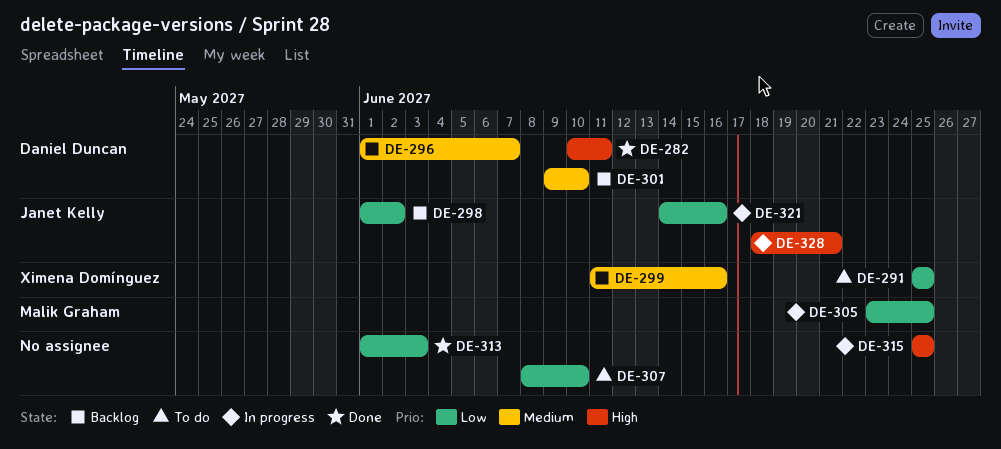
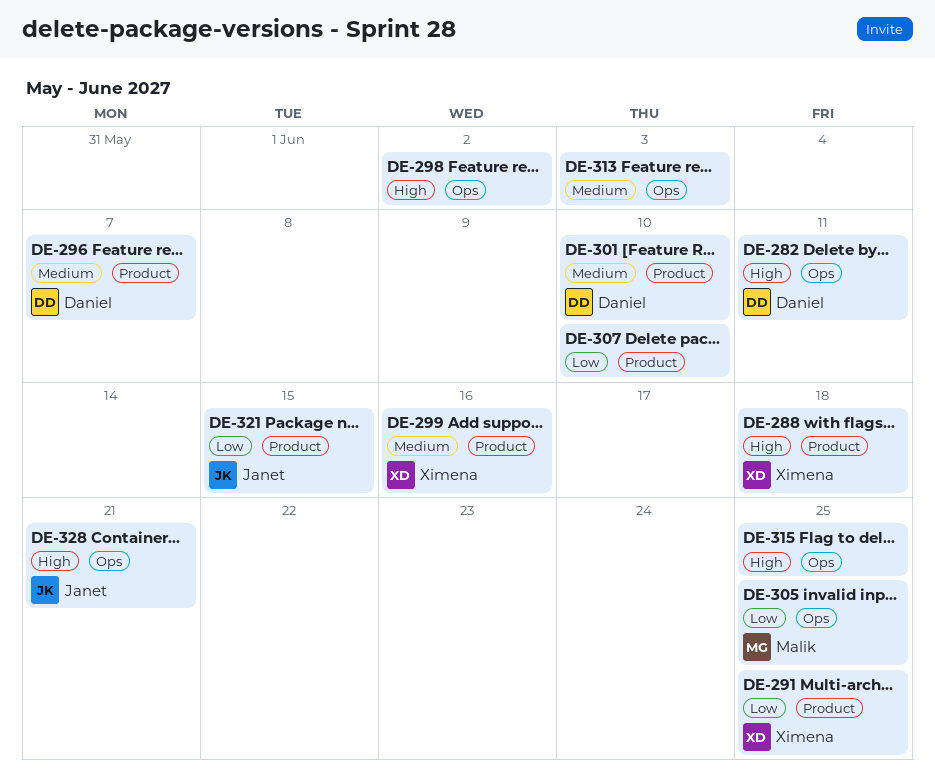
DE-288: none -> present
DE-298, owner: Janet Kelly -> none
DE-298, priority: Low -> High
DE-313, priority: Low -> Medium
DE-321, due: Jun 16 -> Jun 15

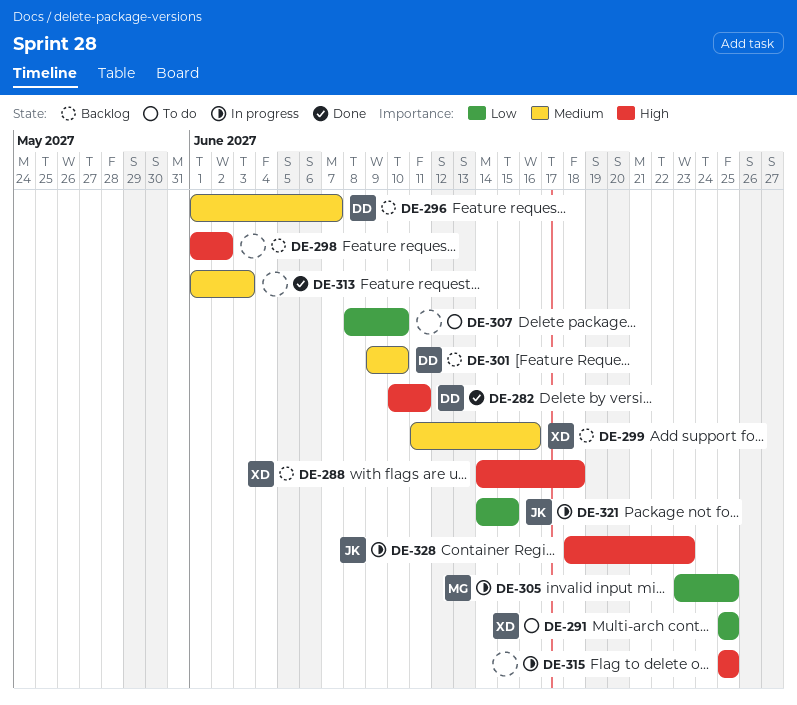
DE-328, due: Jun 21 -> Jun 23

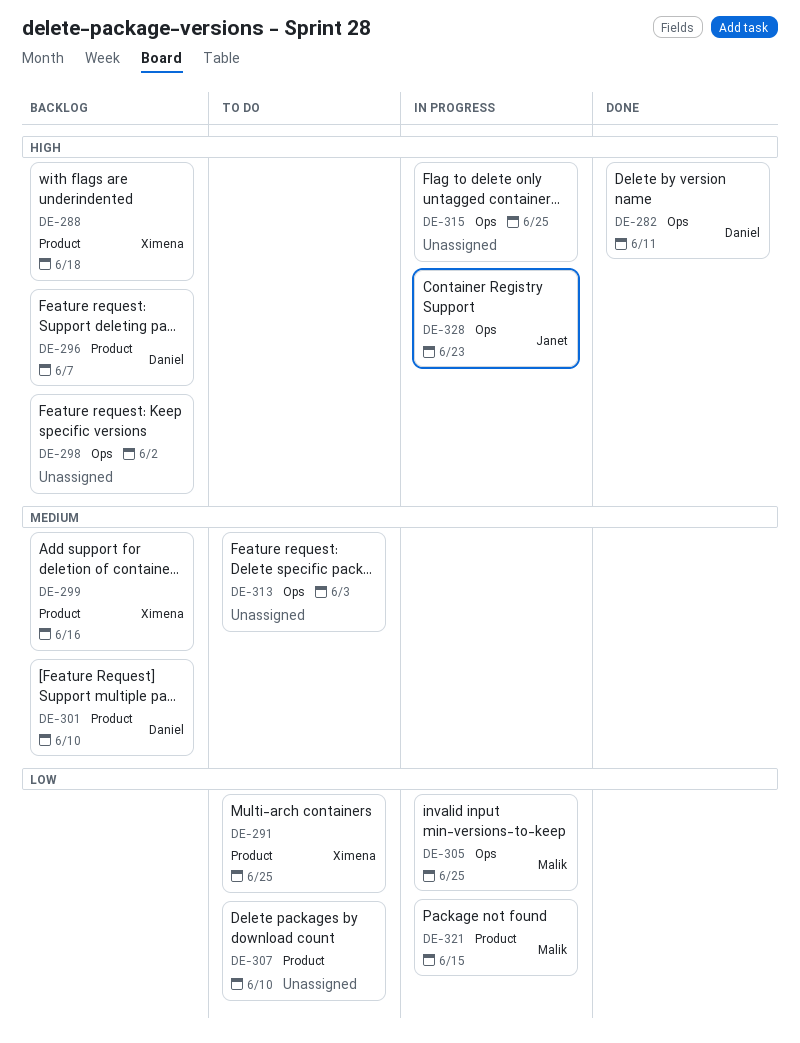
DE-296, priority: Medium -> High
DE-313, status: Done -> To do
DE-321, owner: Janet -> Malik

